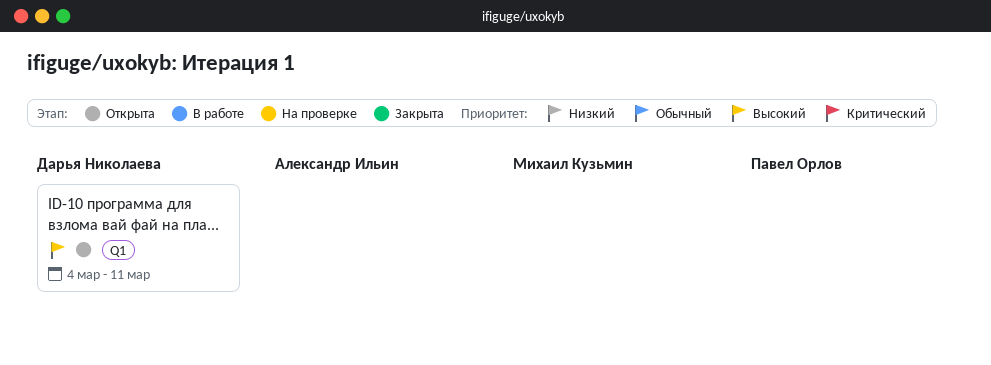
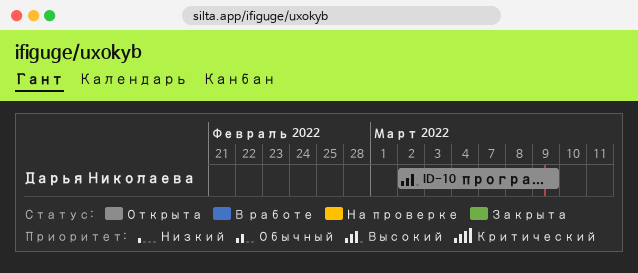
ID-10, start: Mar 4 -> Mar 2
ID-10, due: Mar 11 -> Mar 9

